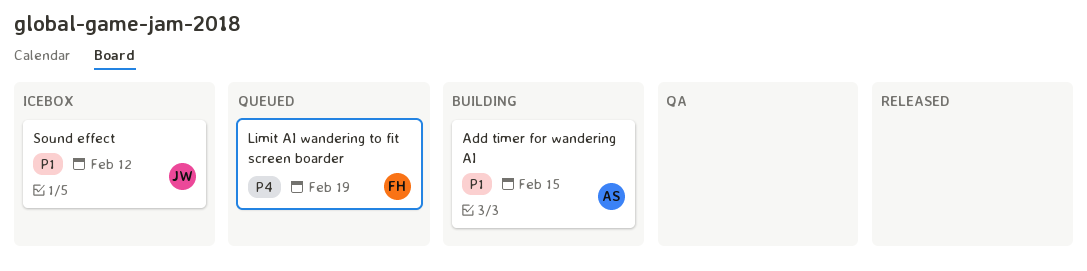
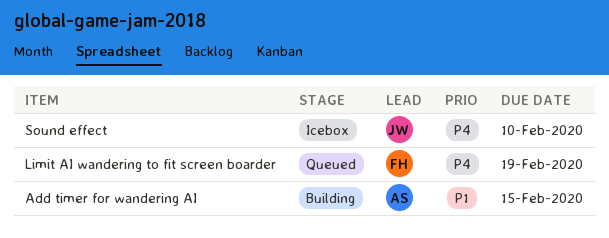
Sound effect, priority: P1 -> P4
Sound effect, due: Feb 12 -> Feb 10

